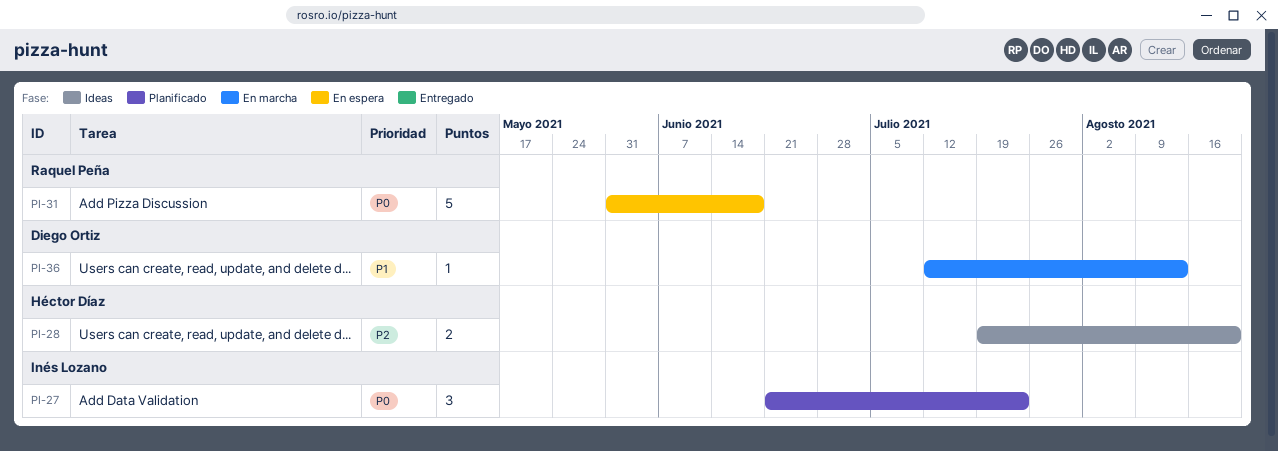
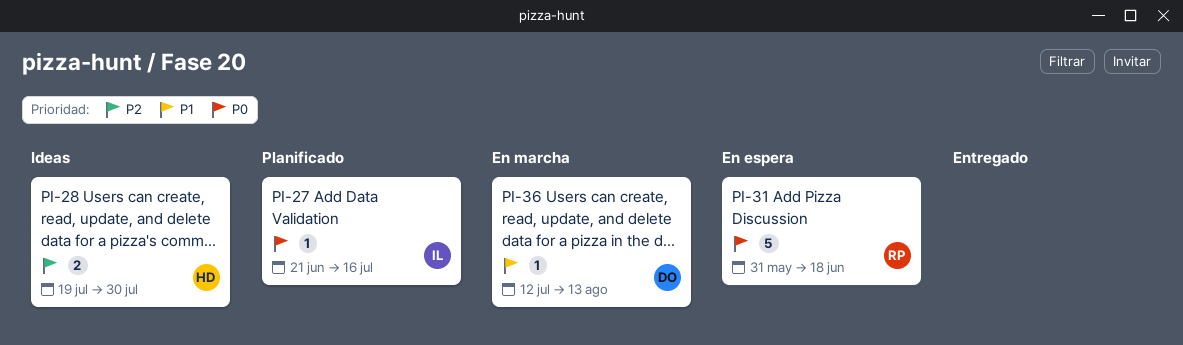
PI-27, estimate: 3 -> 1
PI-27, due: Jul 23 -> Jul 16
PI-28, due: Aug 20 -> Jul 30

